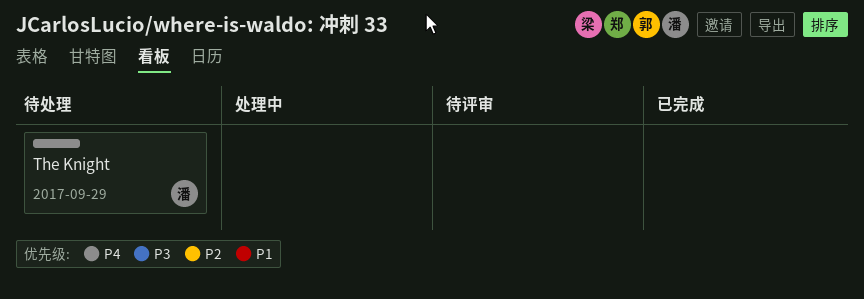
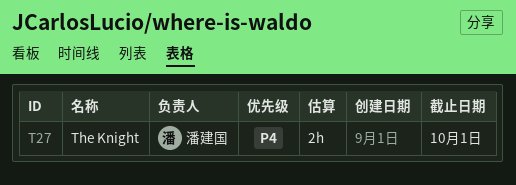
The Knight, due: Sep 29 -> Oct 1

